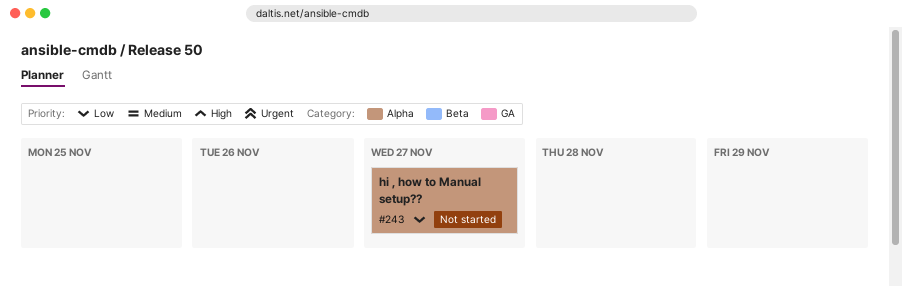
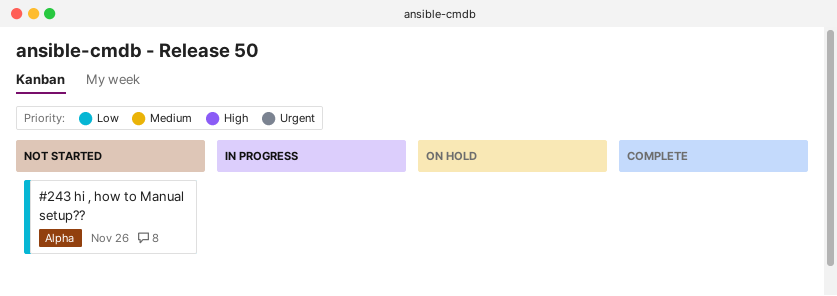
#243, due: Nov 27 -> Nov 26

